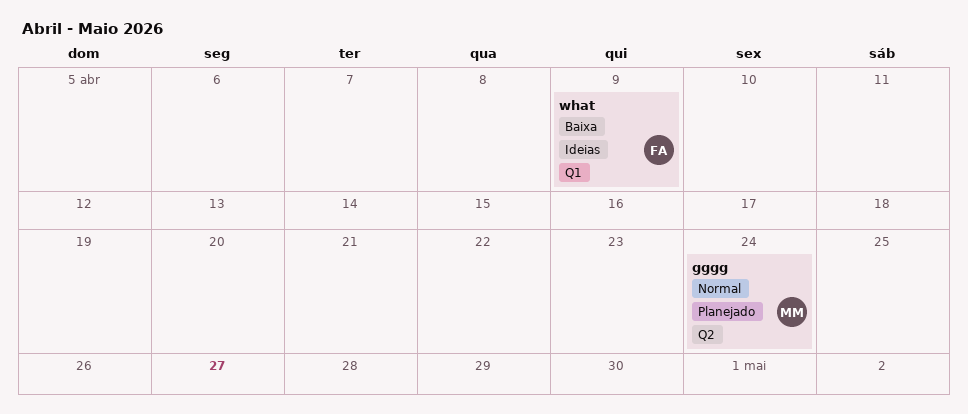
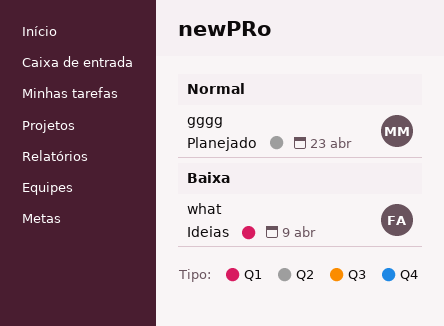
gggg, due: Apr 24 -> Apr 23

